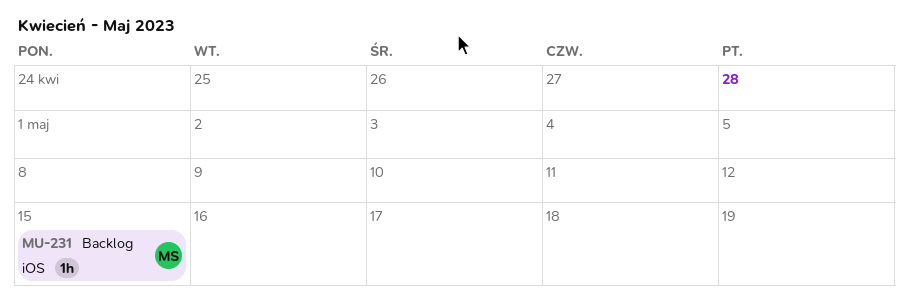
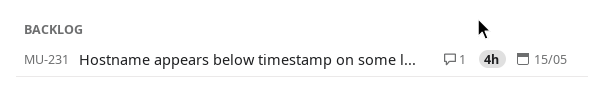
MU-231, estimate: 1h -> 4h

